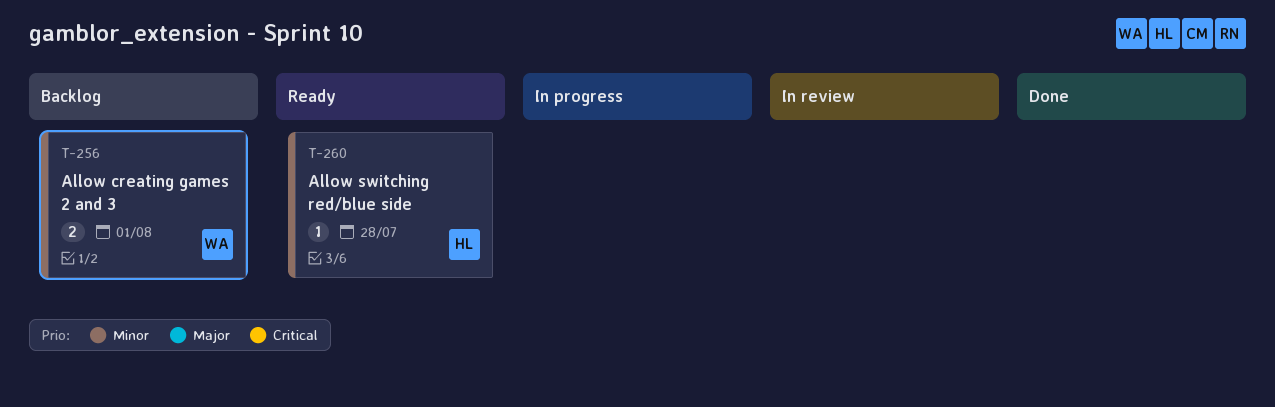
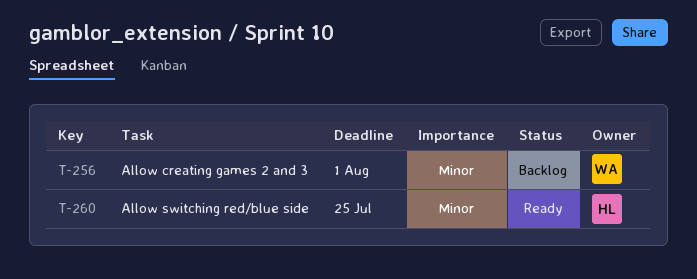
T-260, due: Jul 28 -> Jul 25

